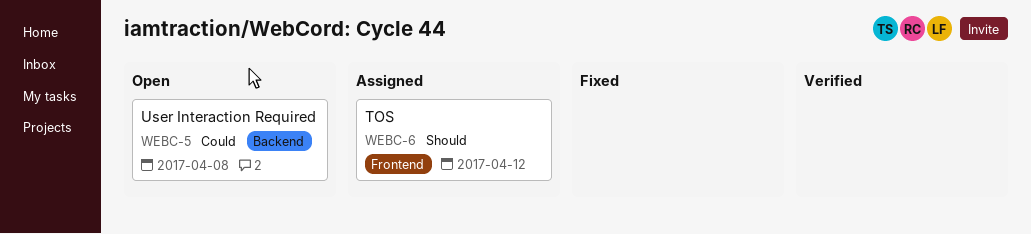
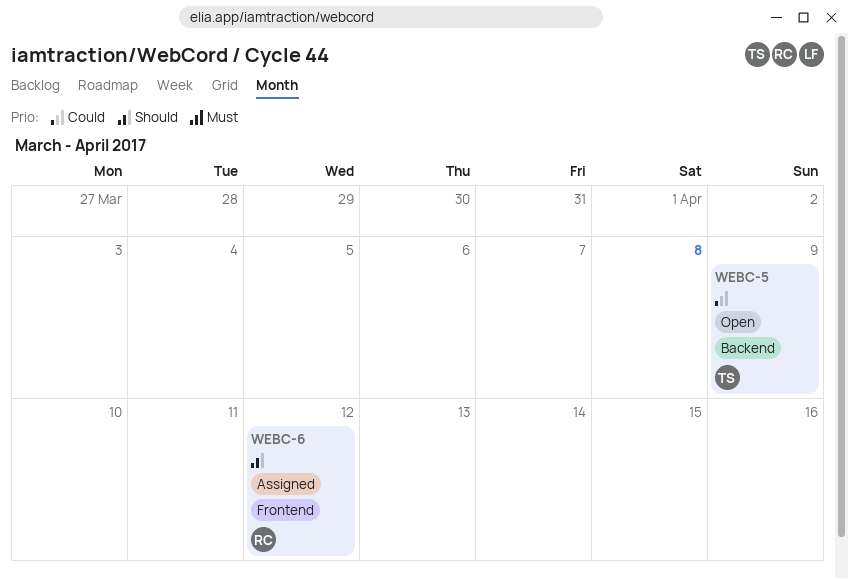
WEBC-5, due: Apr 8 -> Apr 9

